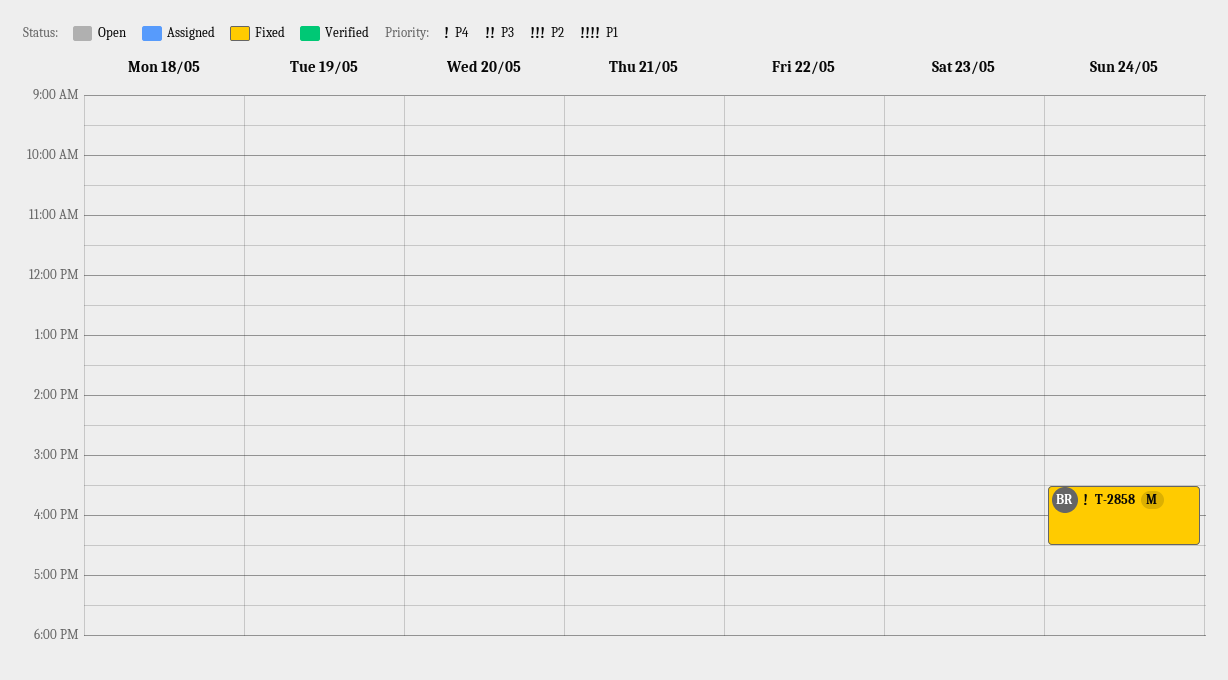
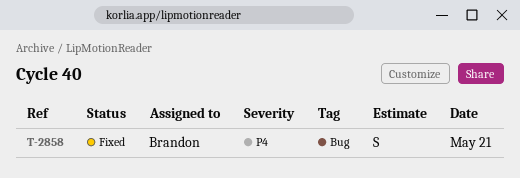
T-2858, estimate: M -> S
T-2858, day: May 24 -> May 21

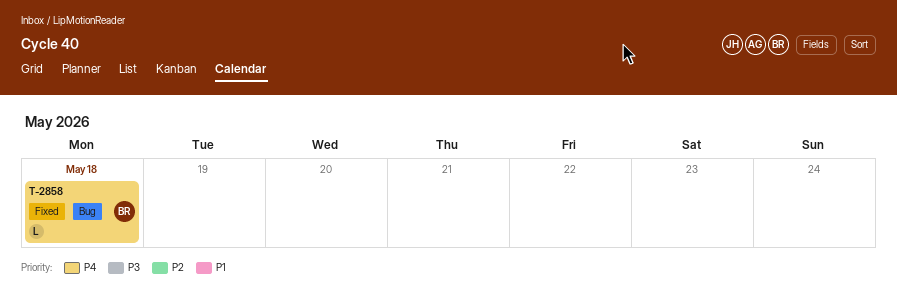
T-2858, estimate: S -> L
T-2858, day: May 21 -> May 18

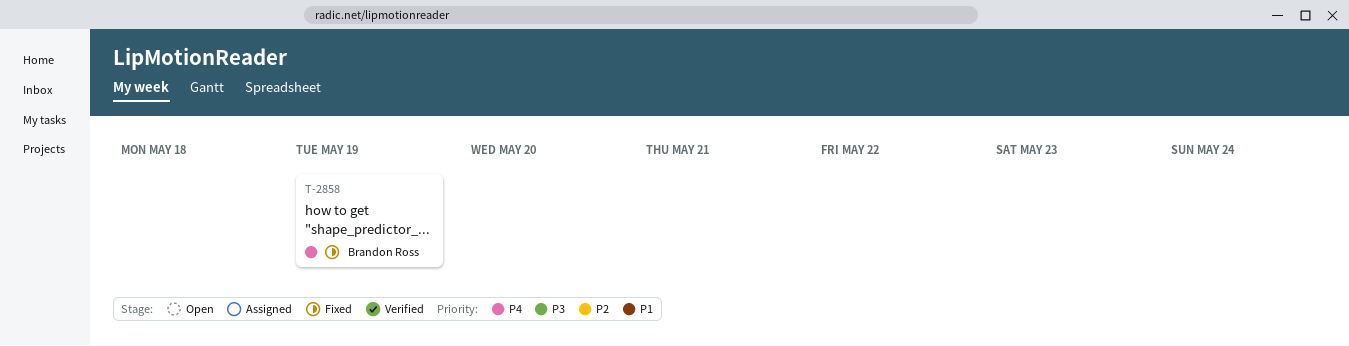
T-2858, day: May 18 -> May 19

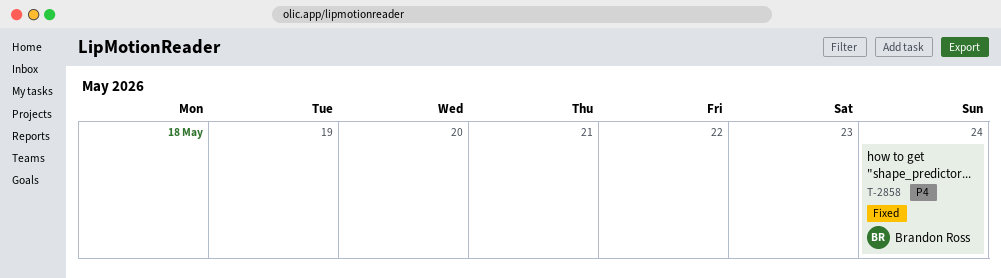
T-2858, day: May 19 -> May 24

